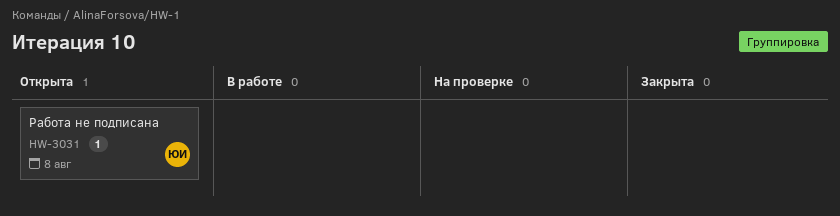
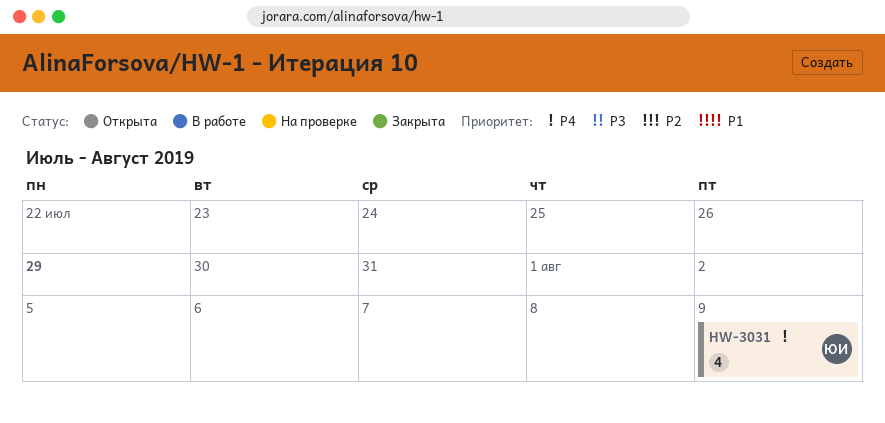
HW-3031, estimate: 1 -> 4
HW-3031, due: Aug 8 -> Aug 9

